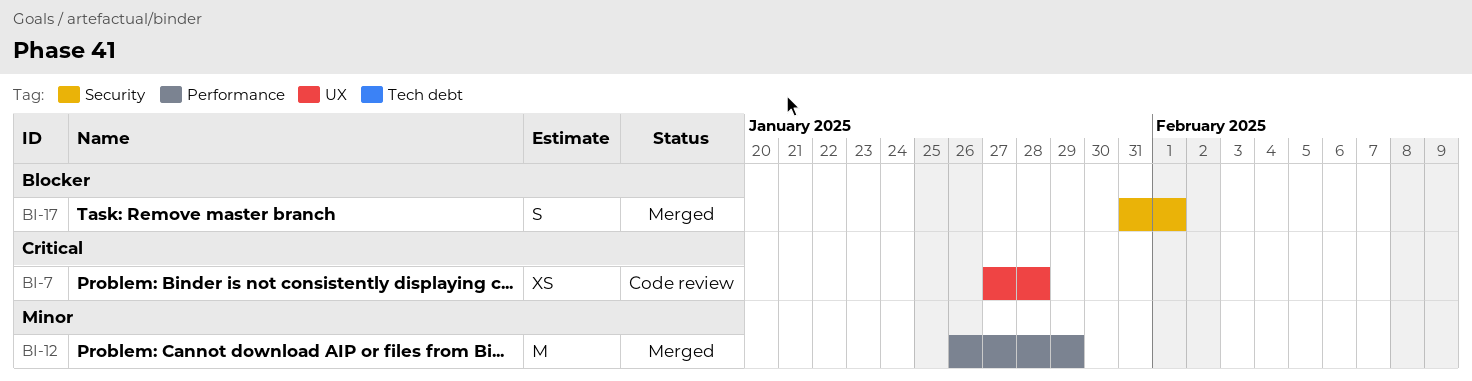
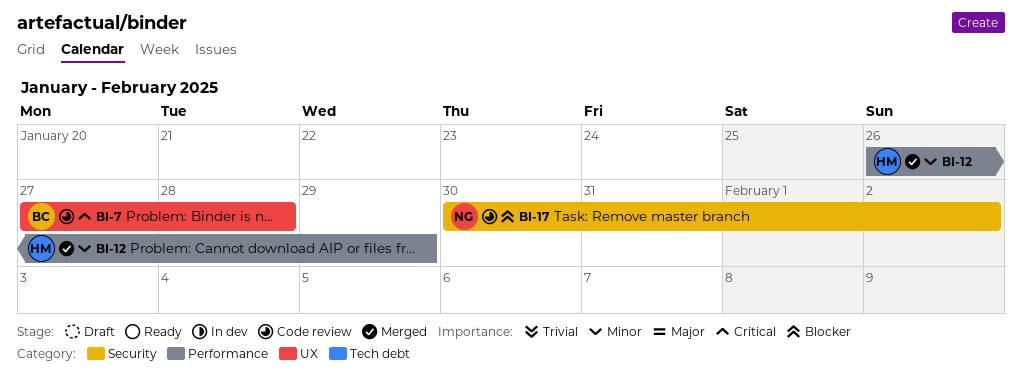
BI-17, status: Merged -> Code review
BI-17, start: Jan 31 -> Jan 30
BI-17, due: Feb 1 -> Feb 2

